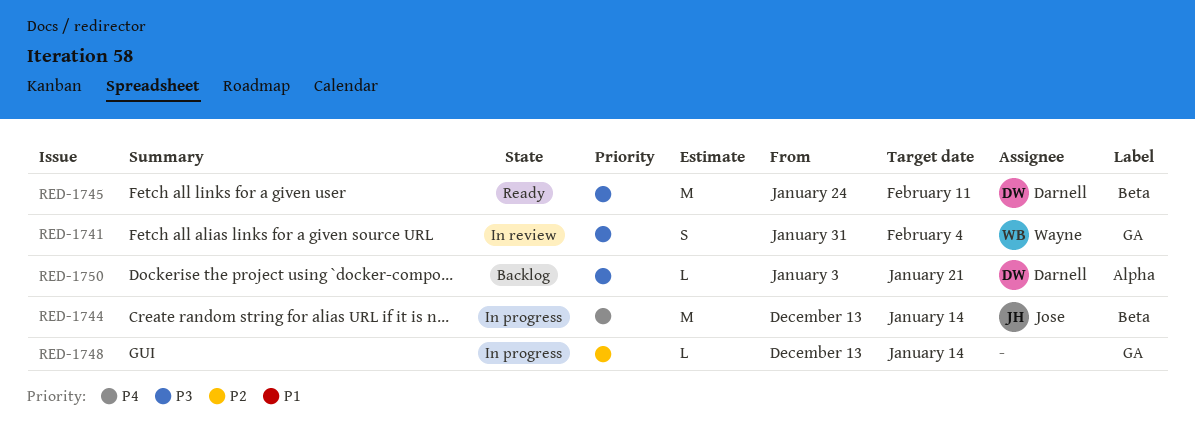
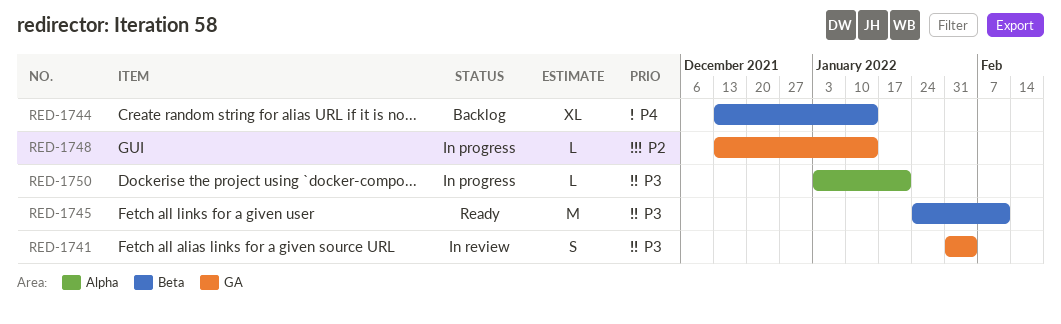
RED-1744, status: In progress -> Backlog
RED-1744, estimate: M -> XL
RED-1750, status: Backlog -> In progress

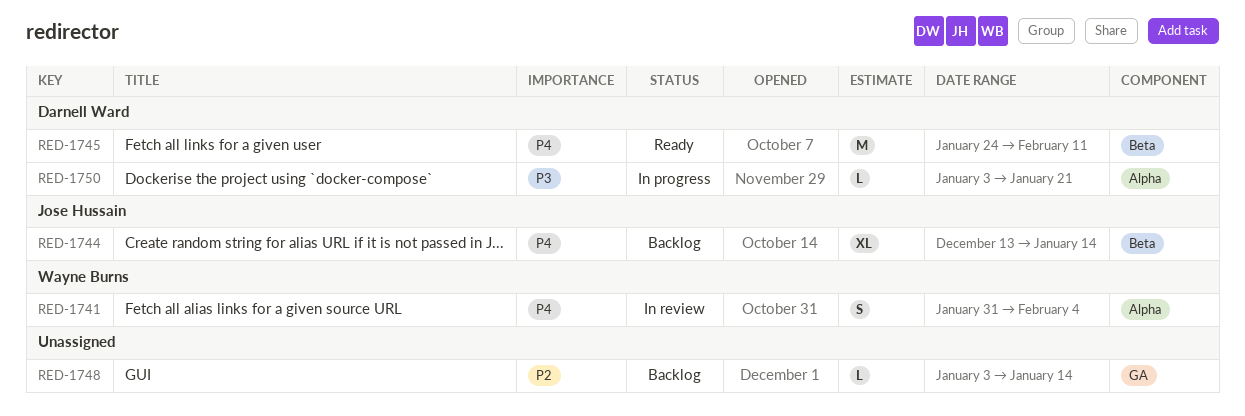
RED-1741, priority: P3 -> P4
RED-1741, label: GA -> Alpha
RED-1745, priority: P3 -> P4
RED-1748, status: In progress -> Backlog
RED-1748, start: Dec 13 -> Jan 3

